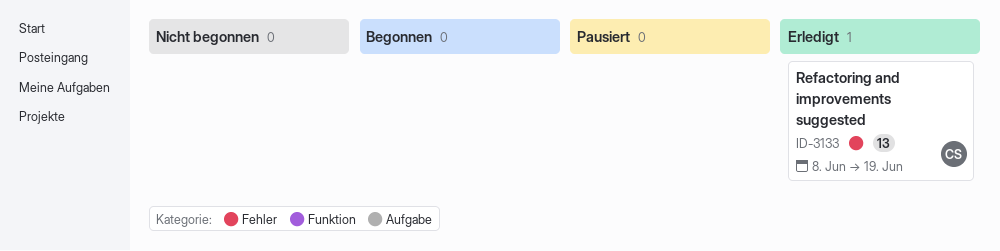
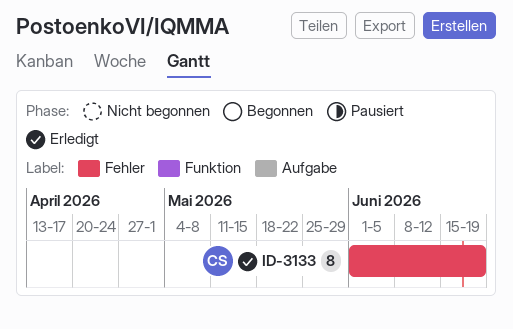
ID-3133, estimate: 13 -> 8
ID-3133, start: Jun 8 -> Jun 1

